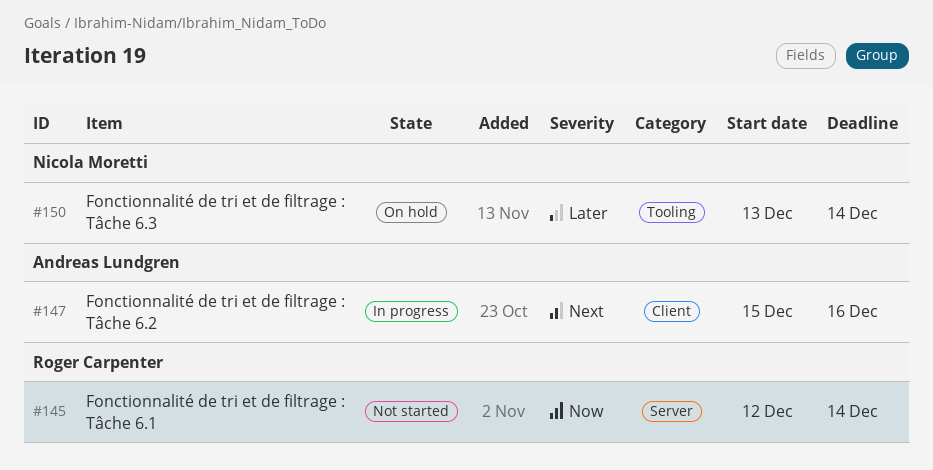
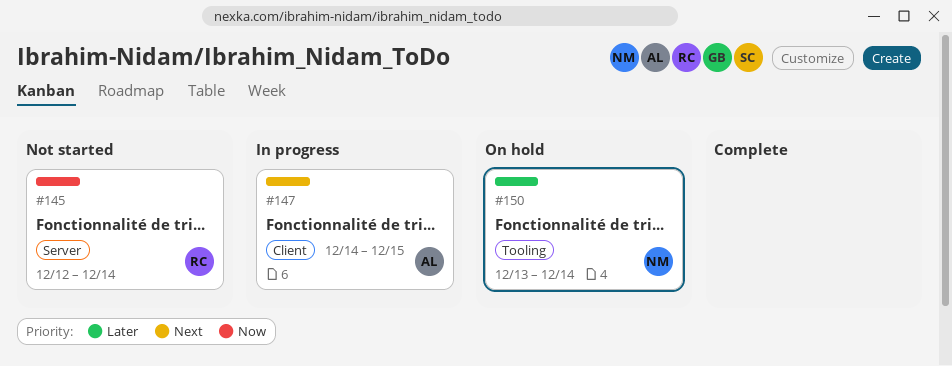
#147, start: Dec 15 -> Dec 14
#147, due: Dec 16 -> Dec 15

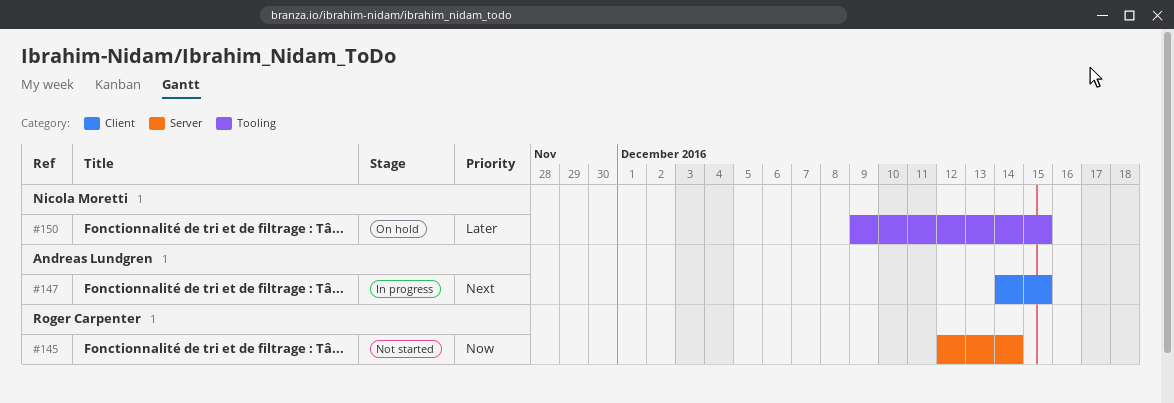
#150, start: Dec 13 -> Dec 9
#150, due: Dec 14 -> Dec 15

